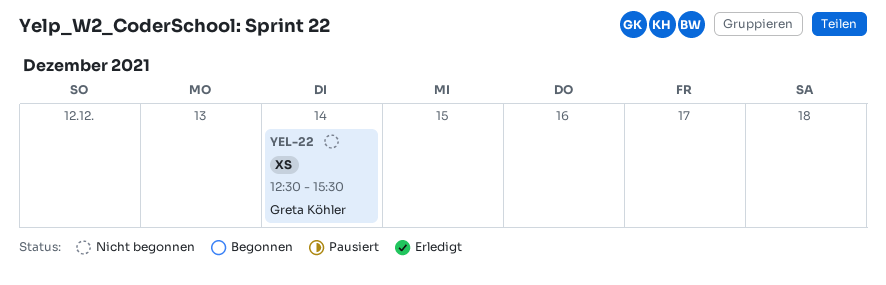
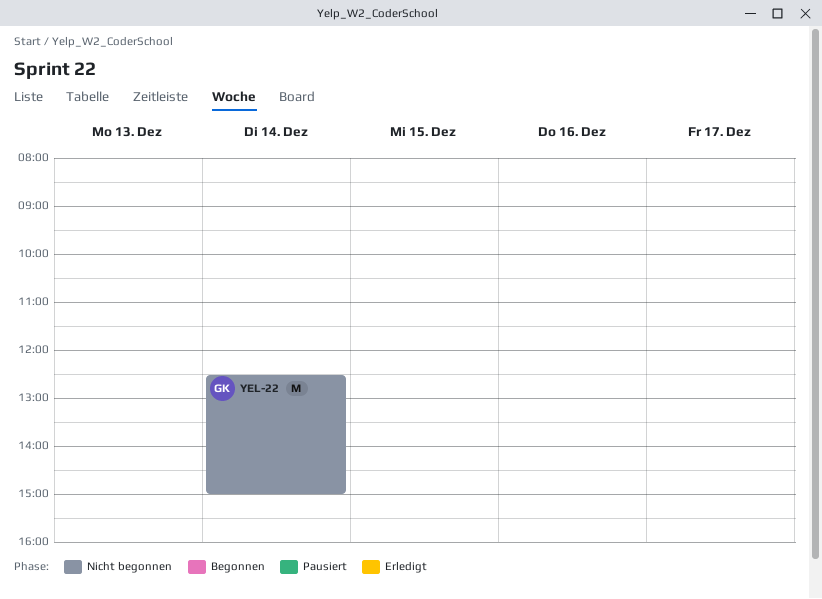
YEL-22, estimate: XS -> M
YEL-22, ends: 15:30 -> 15:00

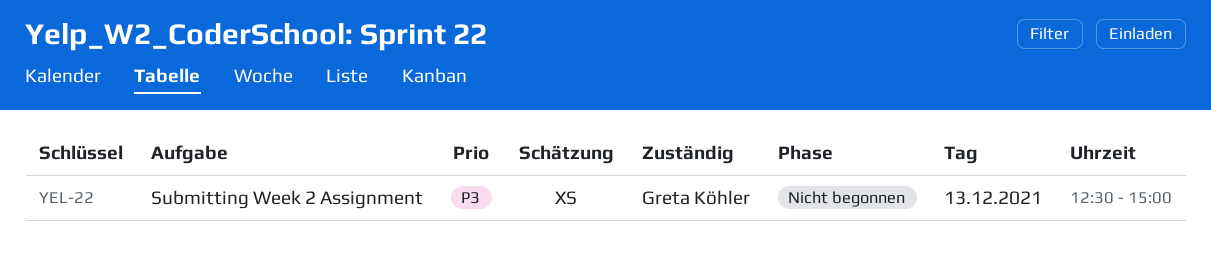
YEL-22, estimate: M -> XS
YEL-22, day: Dec 14 -> Dec 13

